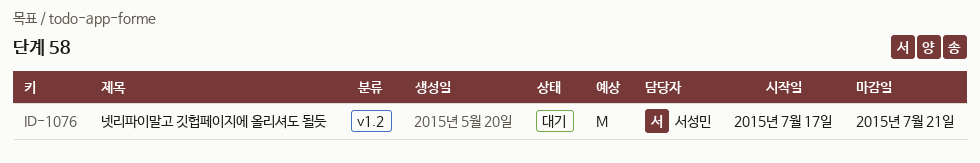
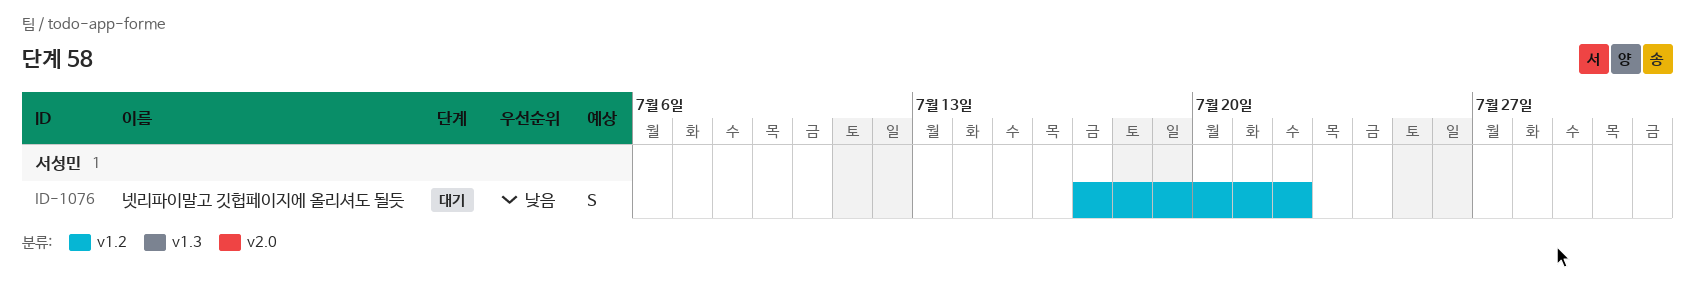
ID-1076, estimate: M -> S
ID-1076, due: Jul 21 -> Jul 22

